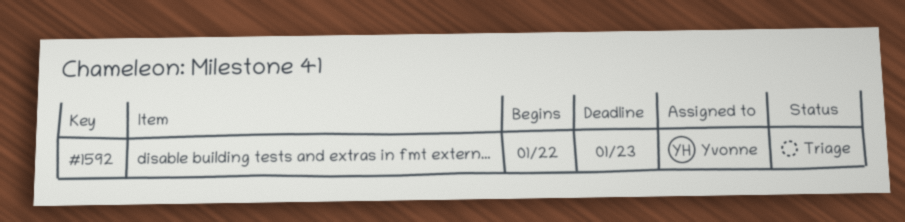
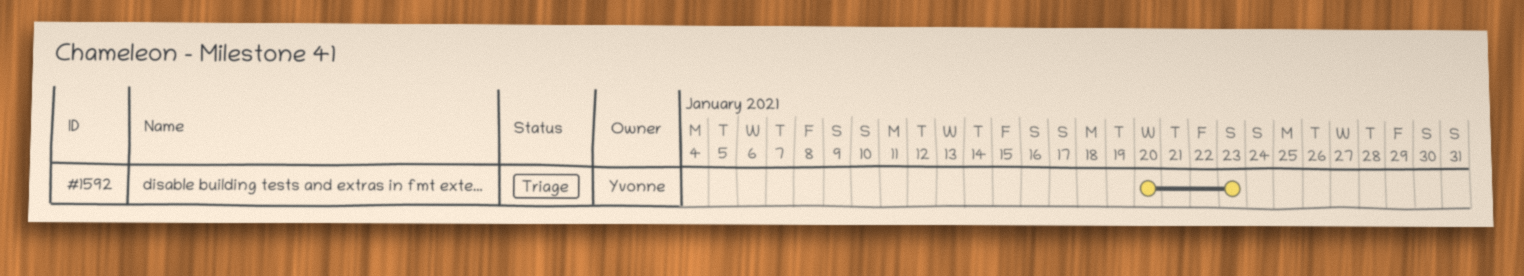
#1592, start: Jan 22 -> Jan 20

